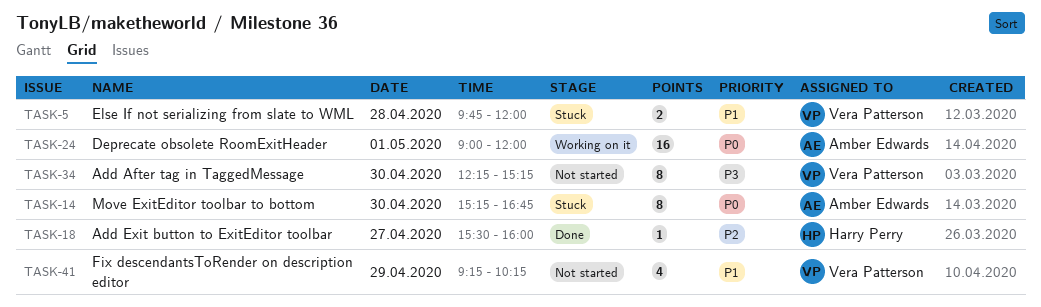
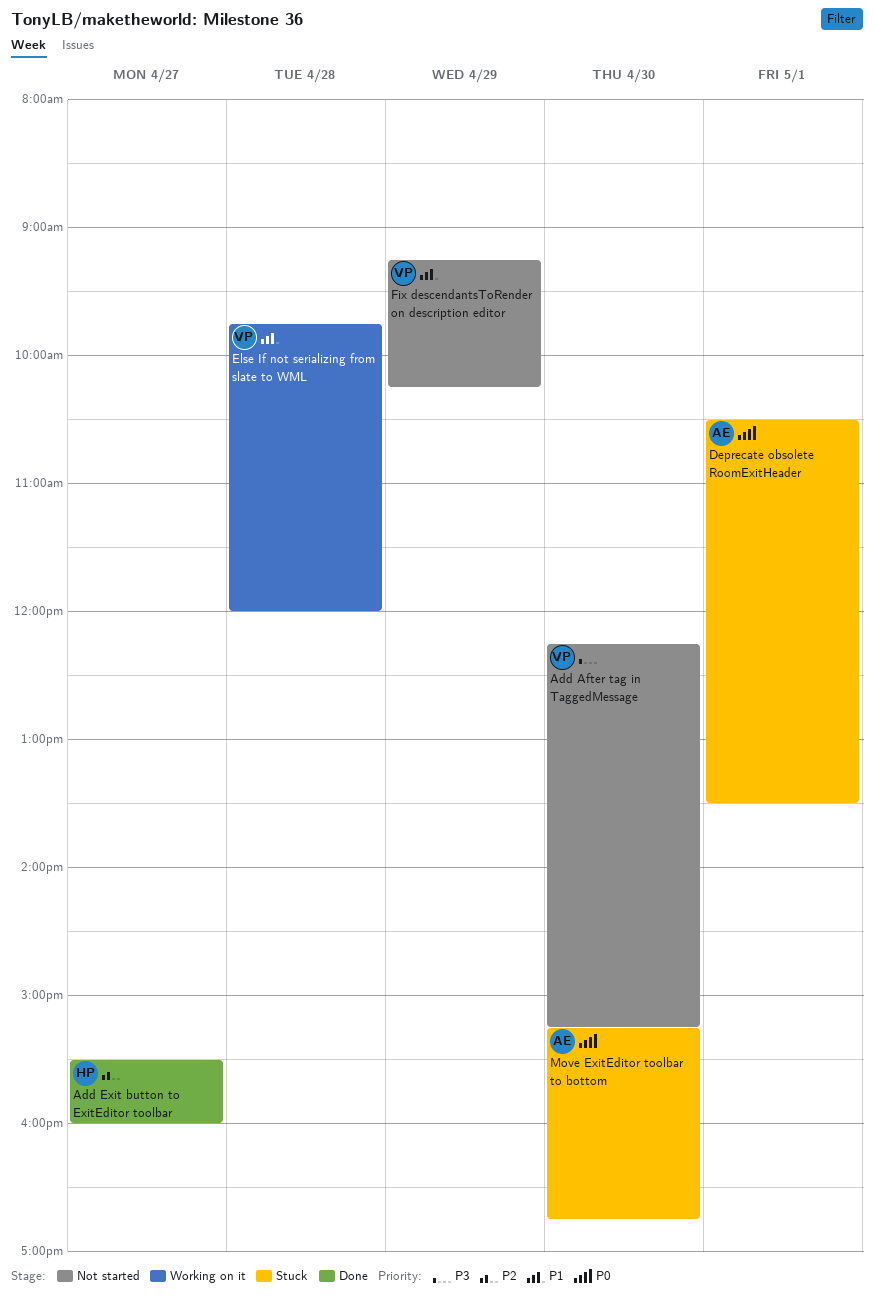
Deprecate obsolete RoomExitHeader, status: Working on it -> Stuck
Deprecate obsolete RoomExitHeader, begins: 09:00 -> 10:30
Deprecate obsolete RoomExitHeader, ends: 12:00 -> 13:30
Else If not serializing from slate to WML, status: Stuck -> Working on it

